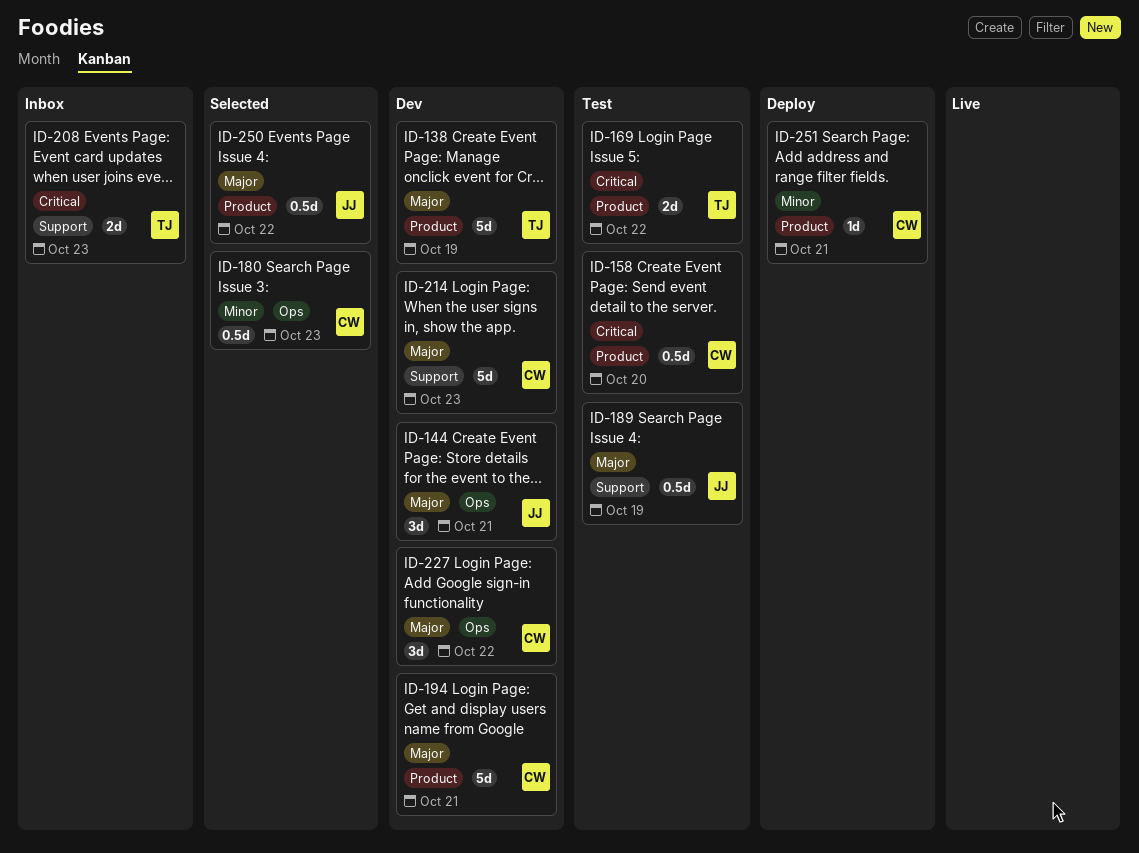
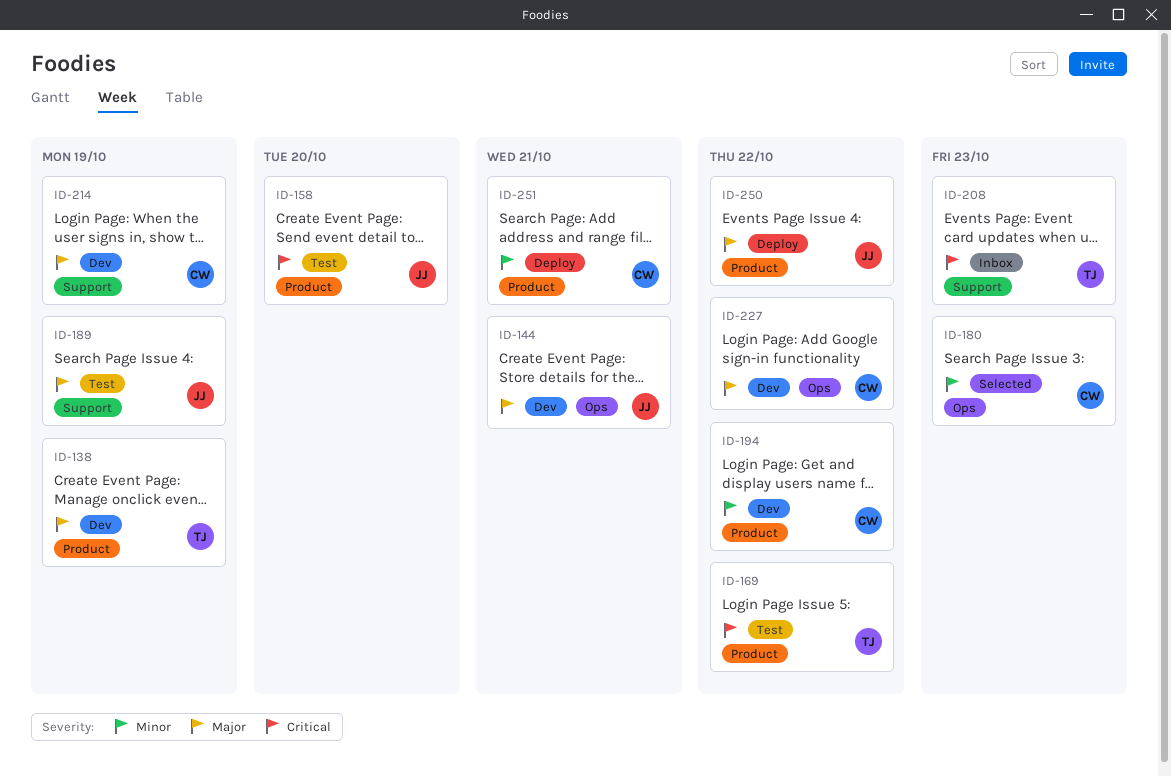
ID-158, owner: CW -> JJ
ID-194, priority: Major -> Minor
ID-194, due: Oct 21 -> Oct 22
ID-214, due: Oct 23 -> Oct 19
ID-250, status: Selected -> Deploy

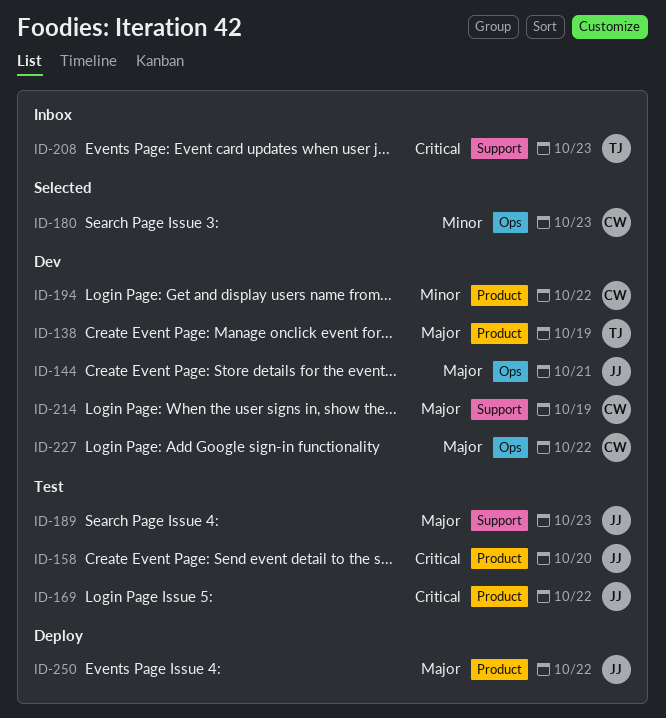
ID-169, owner: TJ -> JJ
ID-189, due: Oct 19 -> Oct 23
ID-251: present -> none

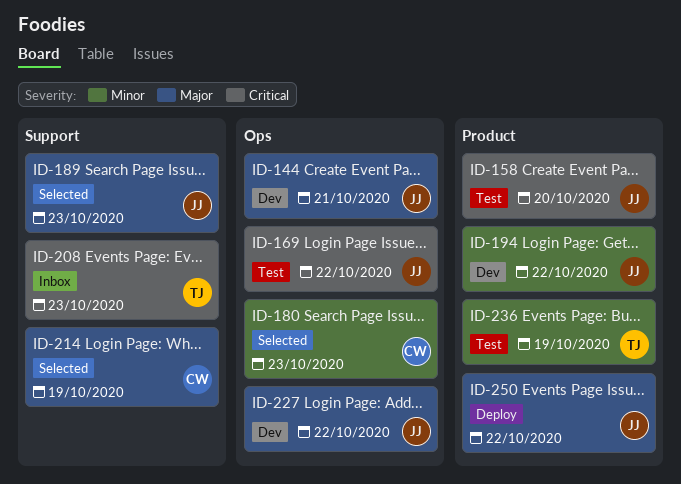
ID-138: present -> none
ID-169, label: Product -> Ops
ID-189, status: Test -> Selected
ID-194, owner: CW -> JJ
ID-214, status: Dev -> Selected
ID-227, owner: CW -> JJ
ID-236: none -> present

